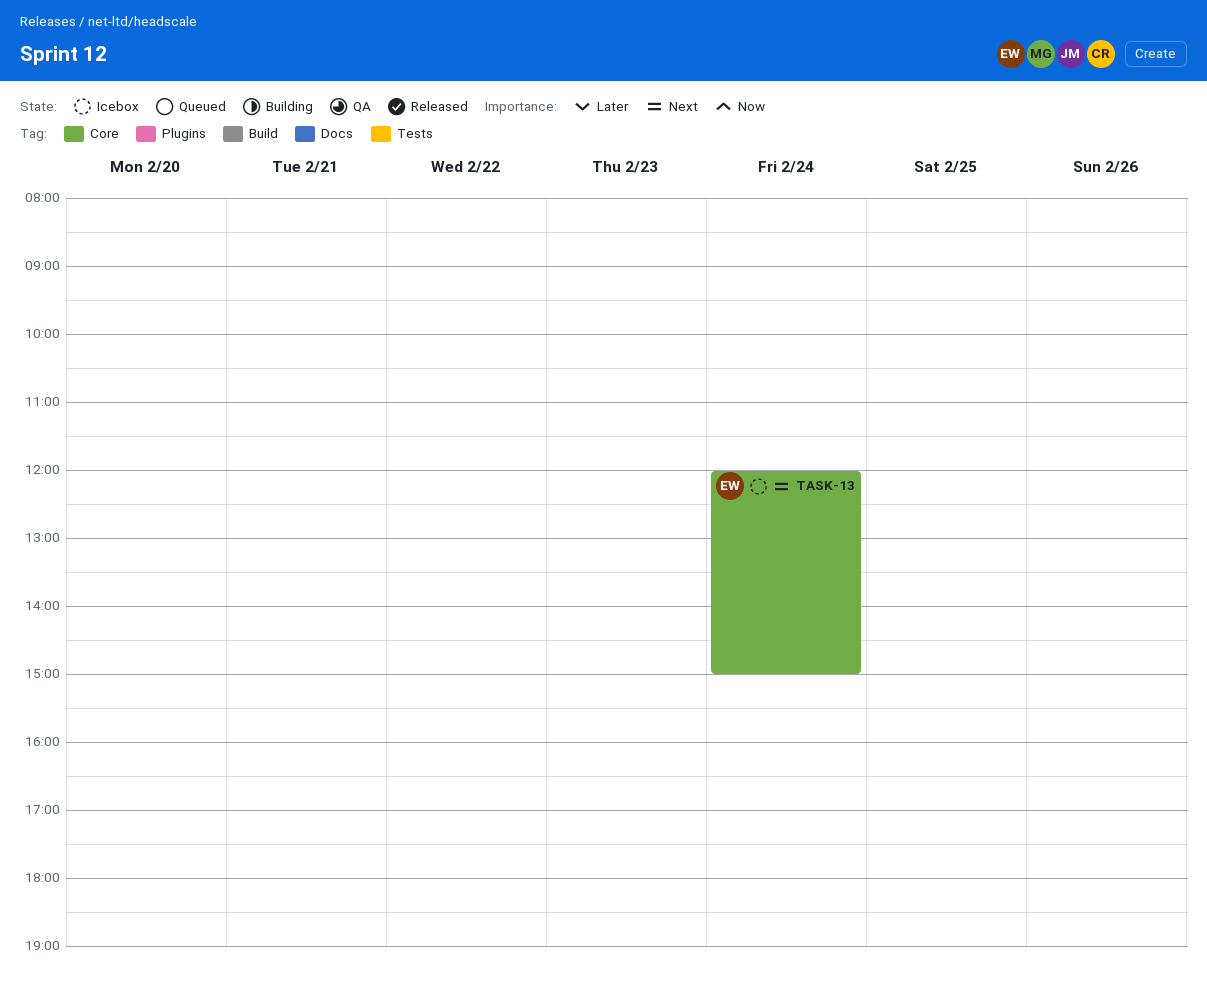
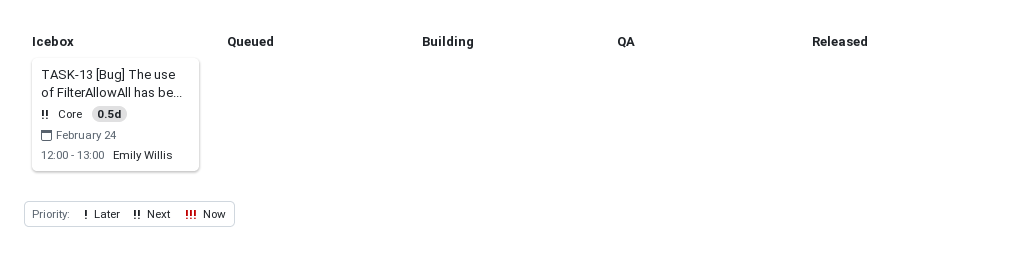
TASK-13, ends: 15:00 -> 13:00

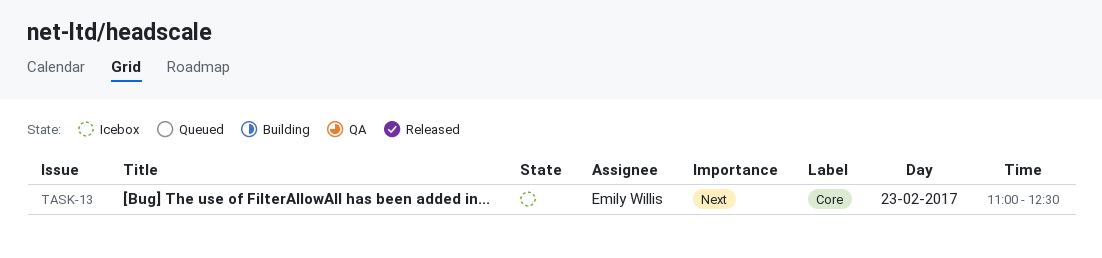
TASK-13, day: Feb 24 -> Feb 23
TASK-13, begins: 12:00 -> 11:00
TASK-13, ends: 13:00 -> 12:30

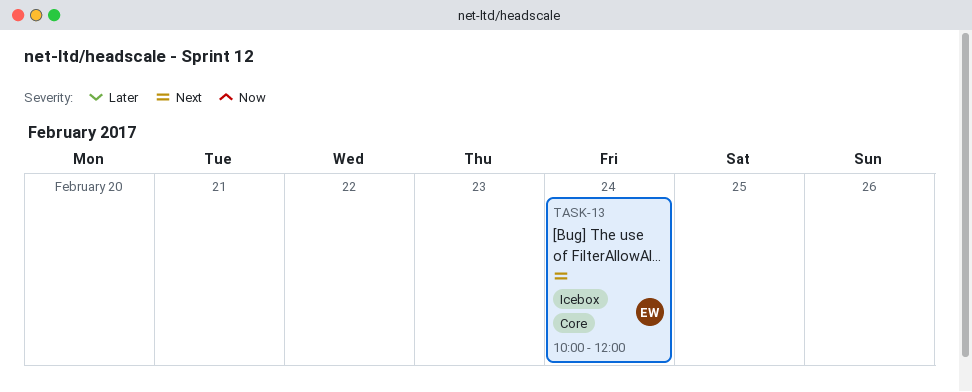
TASK-13, day: Feb 23 -> Feb 24
TASK-13, begins: 11:00 -> 10:00
TASK-13, ends: 12:30 -> 12:00

